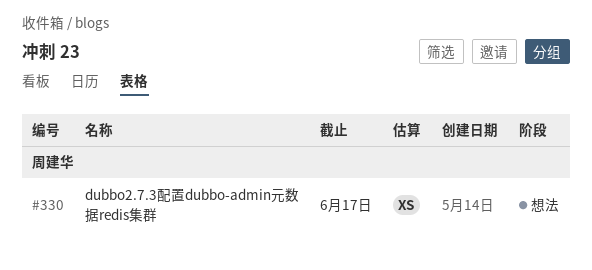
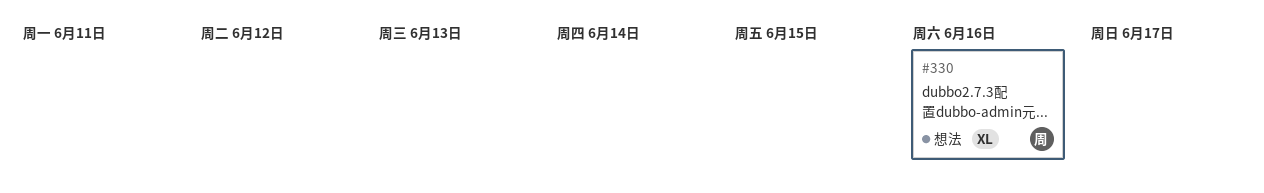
#330, estimate: XS -> XL
#330, due: Jun 17 -> Jun 16

